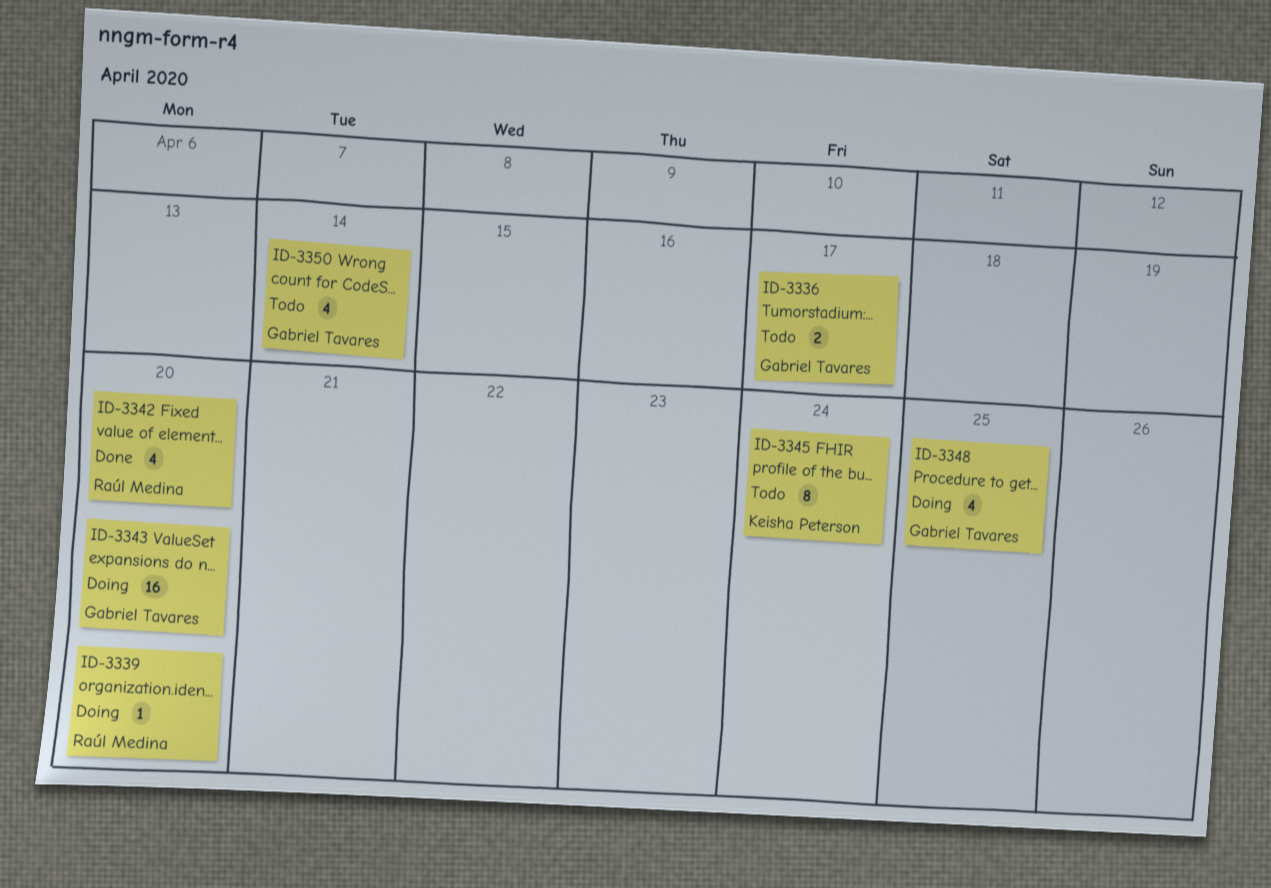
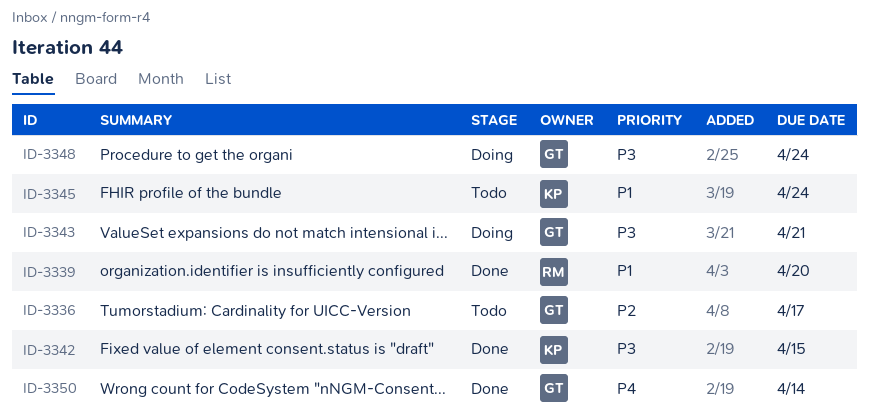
ID-3339, status: Doing -> Done
ID-3342, owner: Raúl Medina -> Keisha Peterson
ID-3342, due: Apr 20 -> Apr 15
ID-3343, due: Apr 20 -> Apr 21
ID-3348, due: Apr 25 -> Apr 24
ID-3350, status: Todo -> Done

